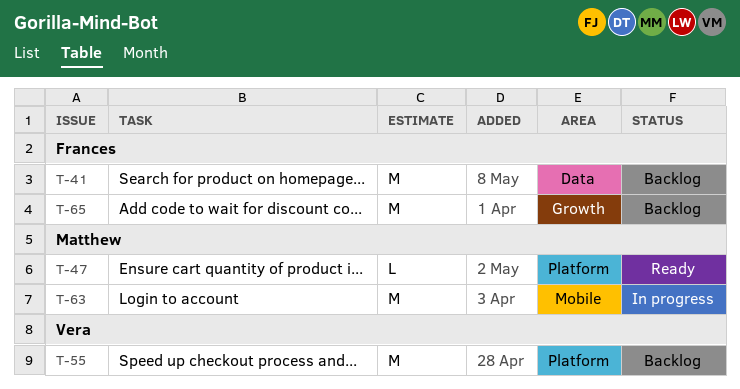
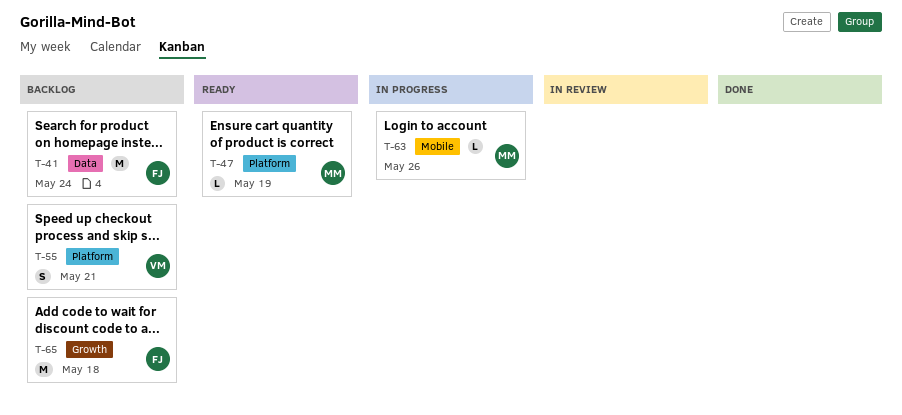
T-55, estimate: M -> S
T-63, estimate: M -> L

